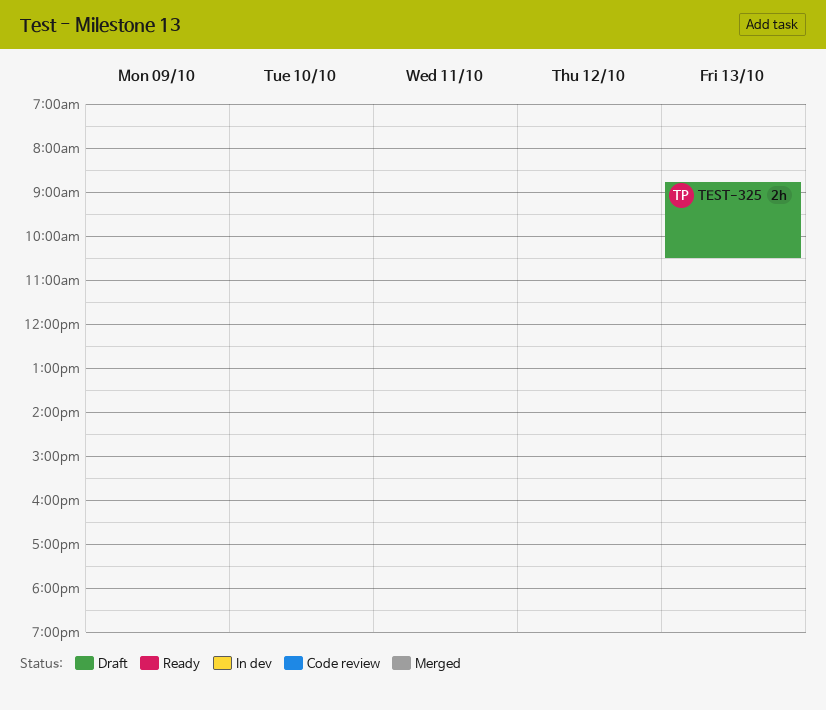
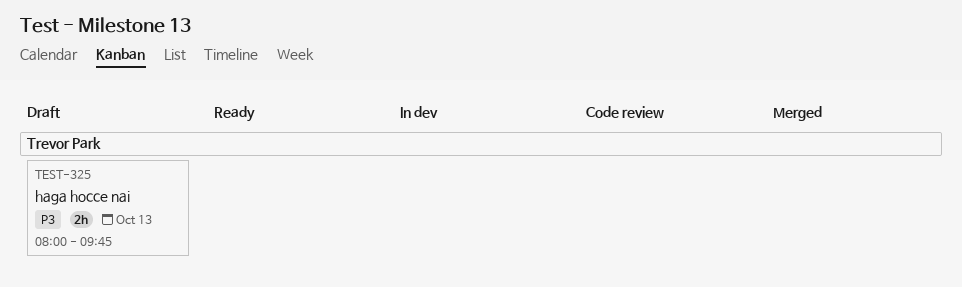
TEST-325, begins: 08:45 -> 08:00
TEST-325, ends: 10:30 -> 09:45

